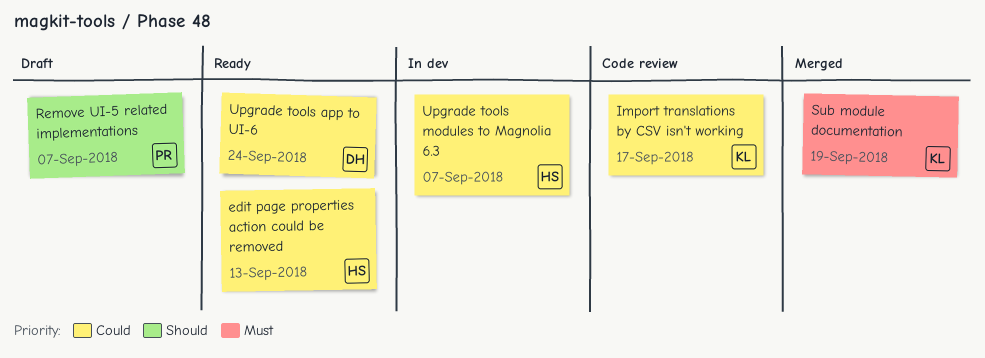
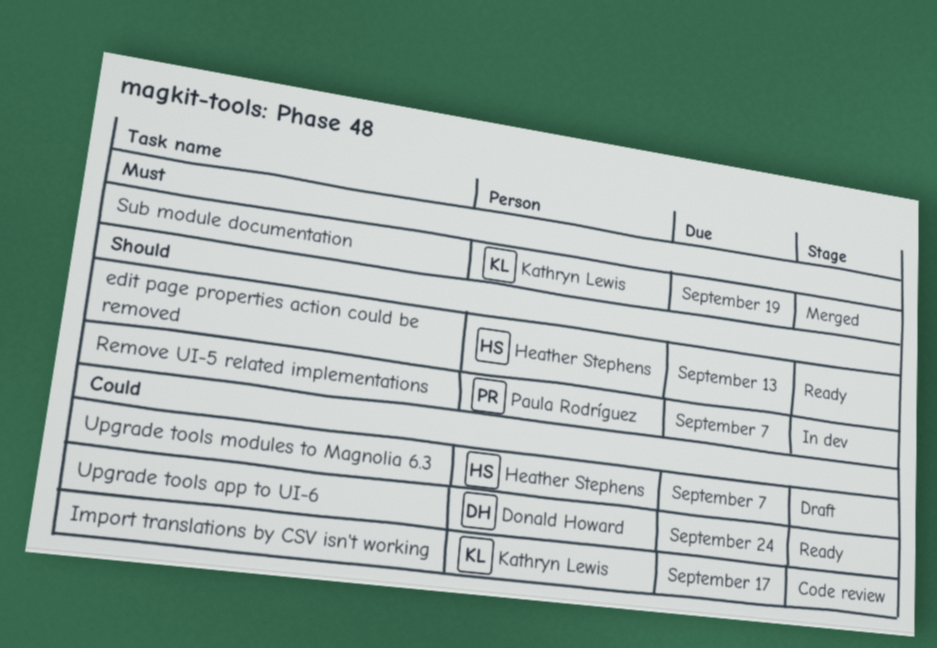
edit page properties action could be removed, priority: Could -> Should
Remove UI-5 related implementations, status: Draft -> In dev
Upgrade tools modules to Magnolia 6.3, status: In dev -> Draft

